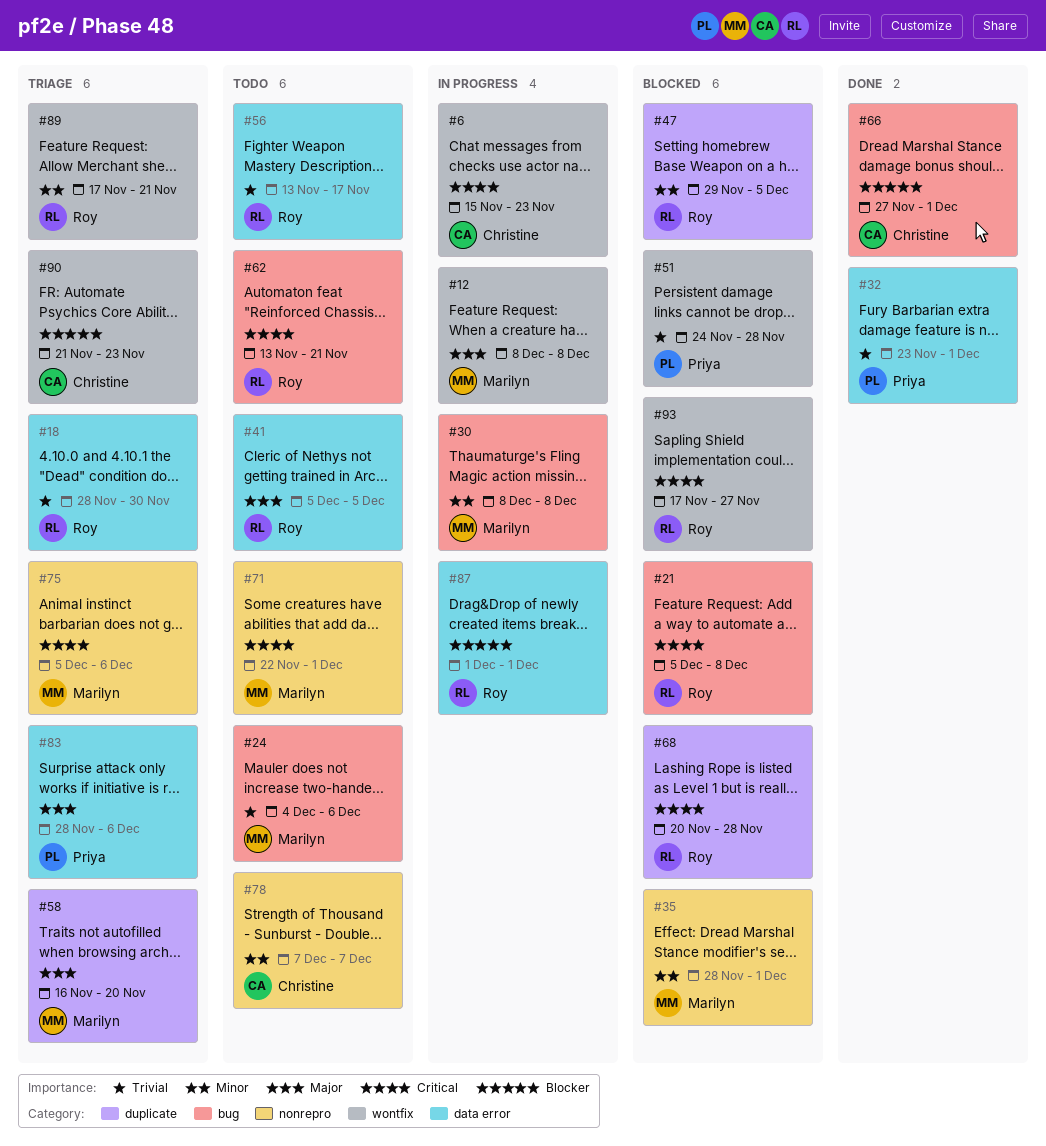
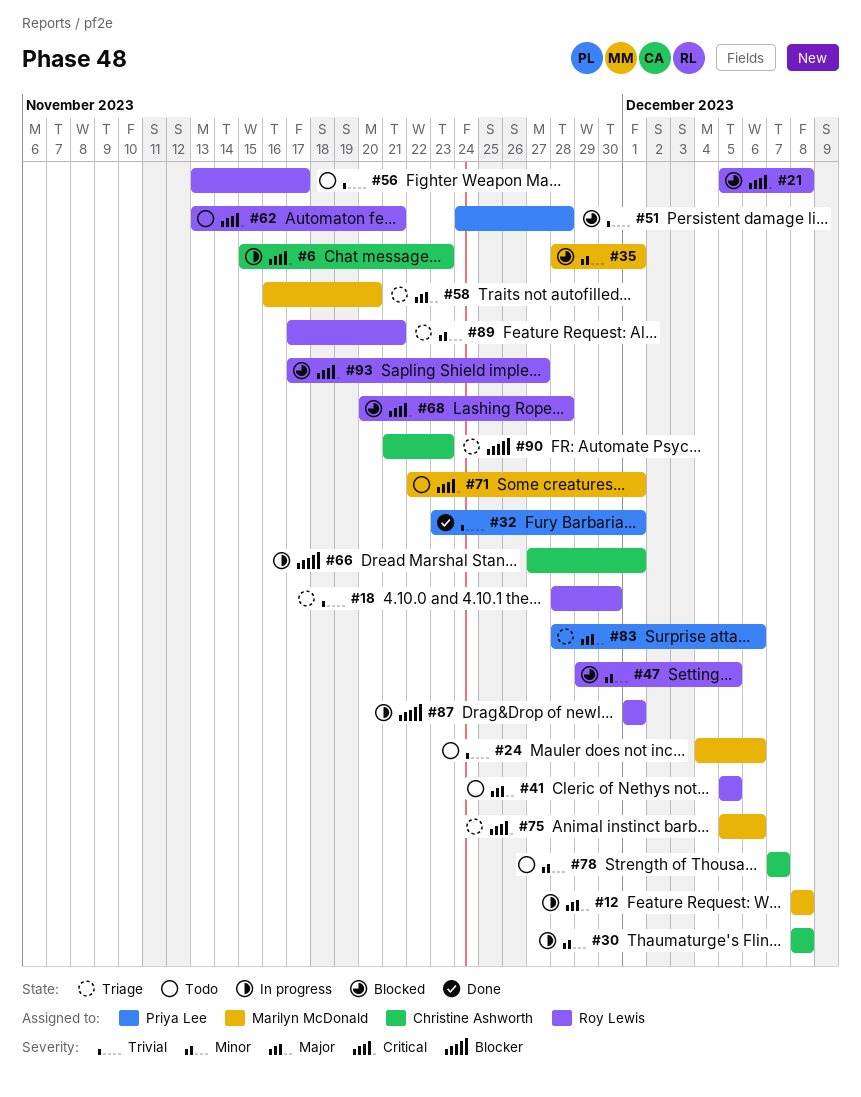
#30, owner: Marilyn McDonald -> Christine Ashworth
#66, status: Done -> In progress

